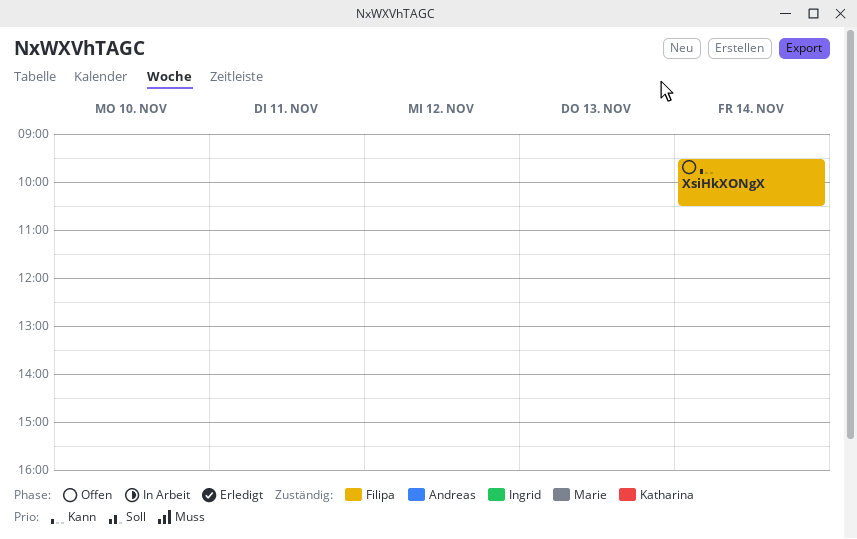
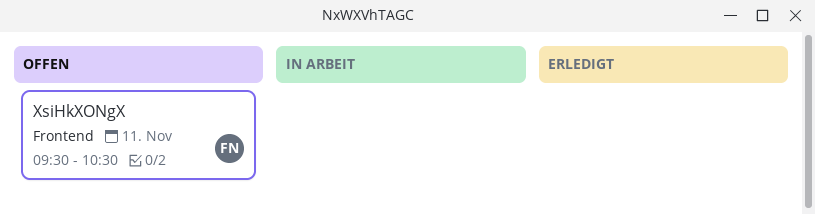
XsiHkXONgX, day: Nov 14 -> Nov 11

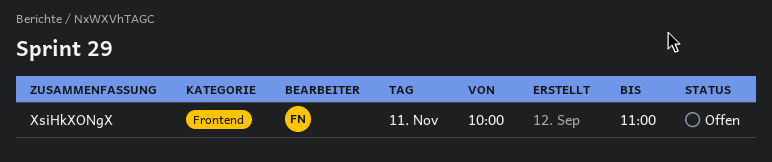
XsiHkXONgX, begins: 09:30 -> 10:00
XsiHkXONgX, ends: 10:30 -> 11:00

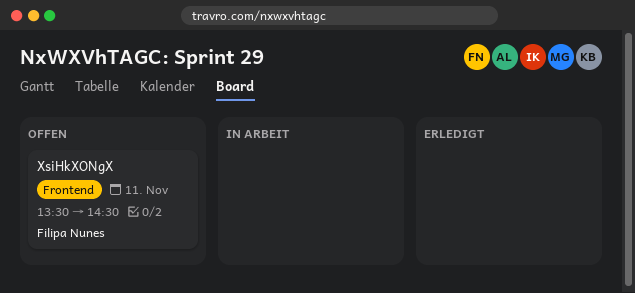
XsiHkXONgX, begins: 10:00 -> 13:30
XsiHkXONgX, ends: 11:00 -> 14:30

